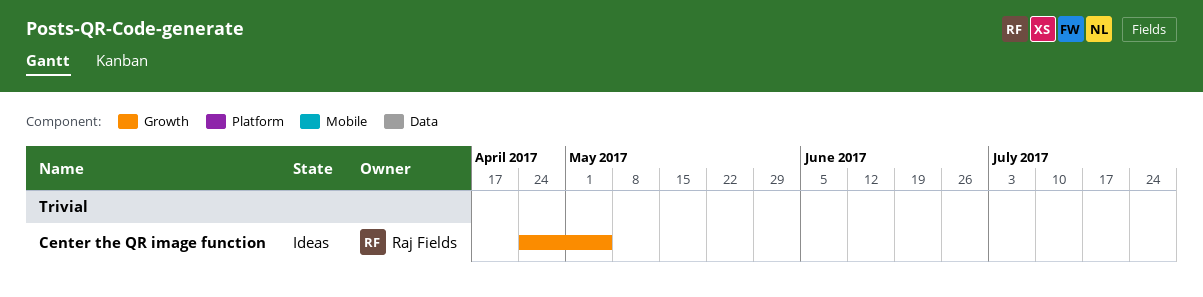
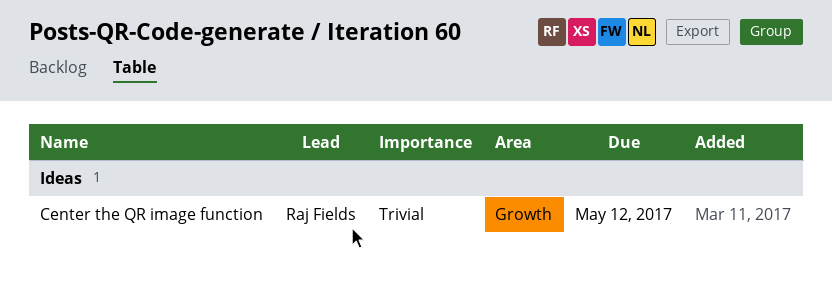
Center the QR image function, due: May 5 -> May 12

